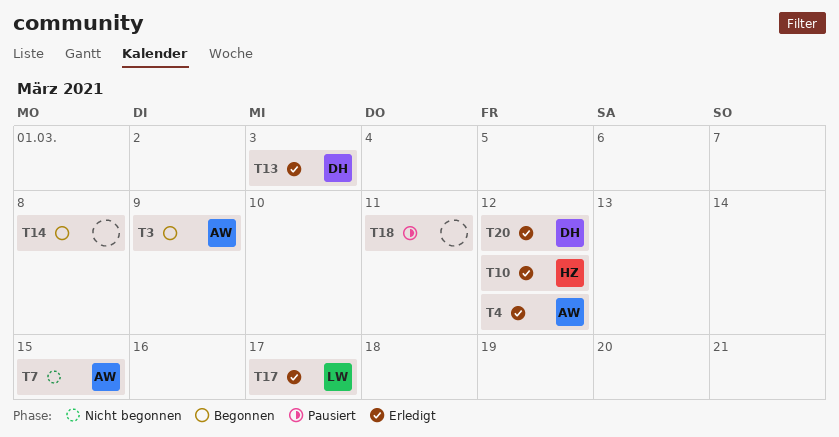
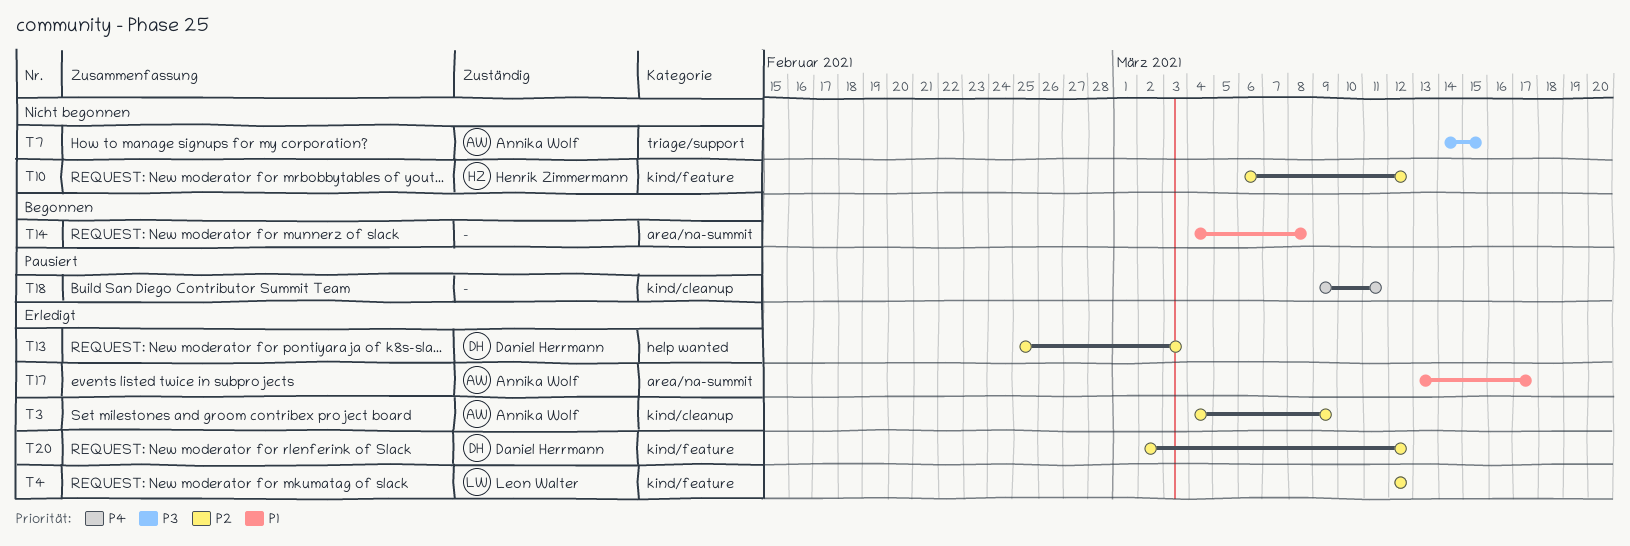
T3, status: Begonnen -> Erledigt
T4, owner: Annika Wolf -> Leon Walter
T10, status: Erledigt -> Nicht begonnen
T17, owner: Leon Walter -> Annika Wolf

